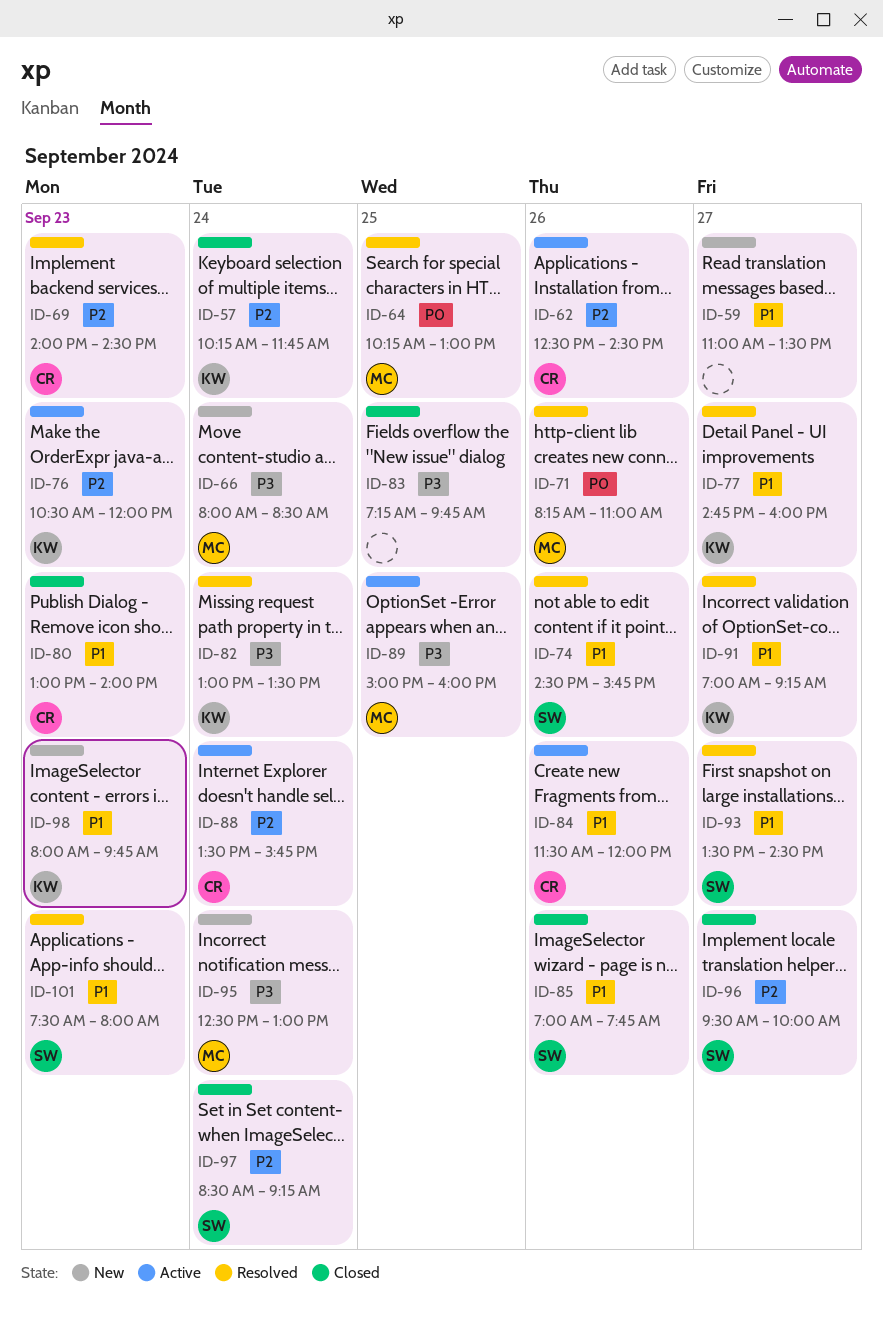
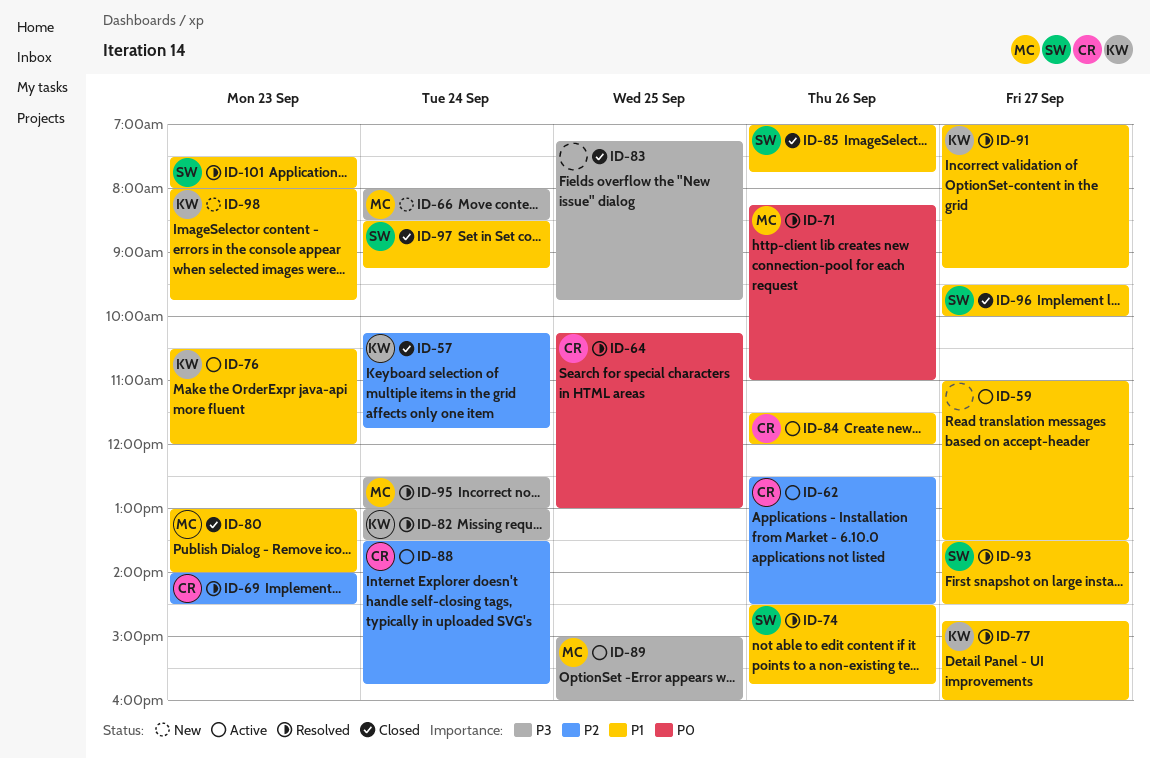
ID-59, status: New -> Active
ID-64, owner: MC -> CR
ID-76, priority: P2 -> P1
ID-80, owner: CR -> MC
ID-95, status: New -> Resolved
ID-96, priority: P2 -> P1
ID-97, priority: P2 -> P1

